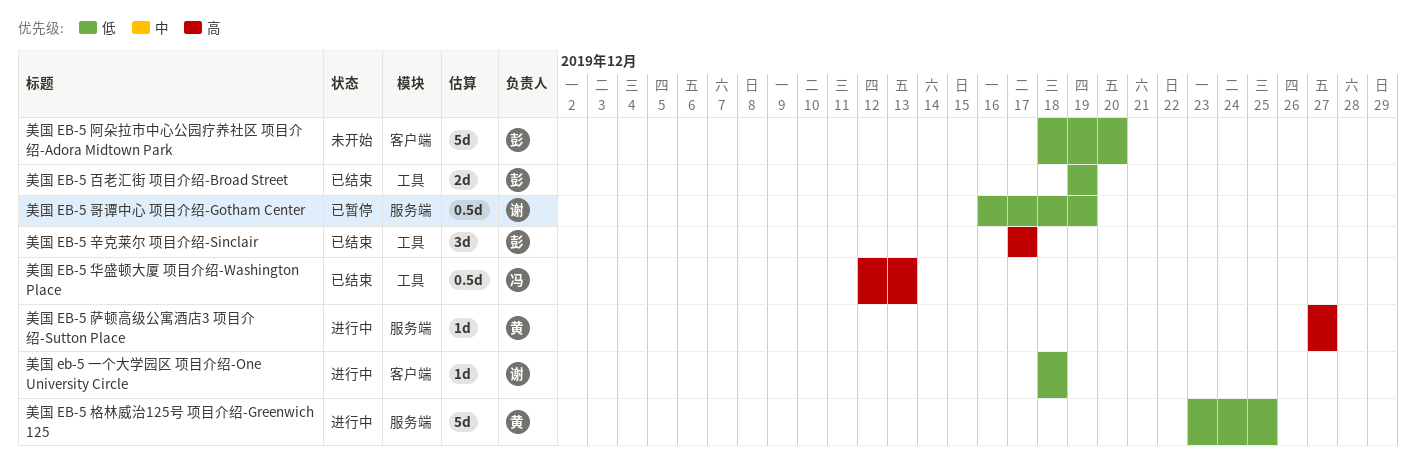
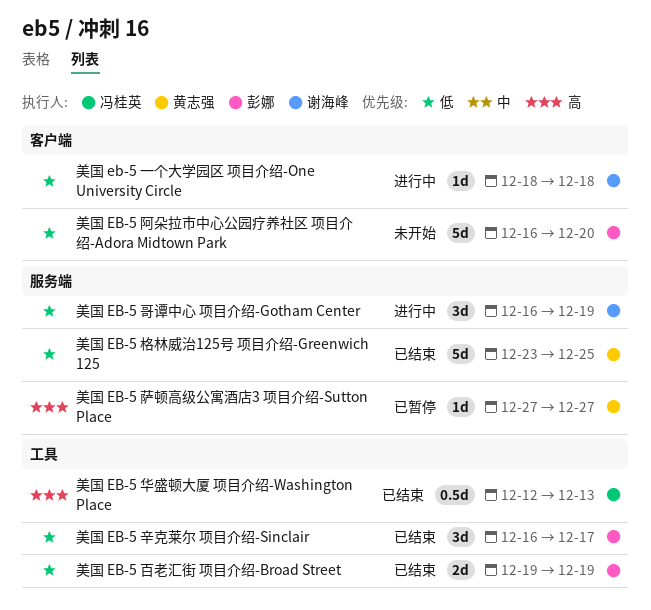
美国 EB-5 哥谭中心 项目介绍-Gotham Center, status: 已暂停 -> 进行中
美国 EB-5 哥谭中心 项目介绍-Gotham Center, estimate: 0.5d -> 3d
美国 EB-5 格林威治125号 项目介绍-Greenwich 125, status: 进行中 -> 已结束
美国 EB-5 萨顿高级公寓酒店3 项目介绍-Sutton Place, status: 进行中 -> 已暂停
美国 EB-5 辛克莱尔 项目介绍-Sinclair, priority: 高 -> 低
美国 EB-5 辛克莱尔 项目介绍-Sinclair, start: Dec 17 -> Dec 16
美国 EB-5 阿朵拉市中心公园疗养社区 项目介绍-Adora Midtown Park, start: Dec 18 -> Dec 16

